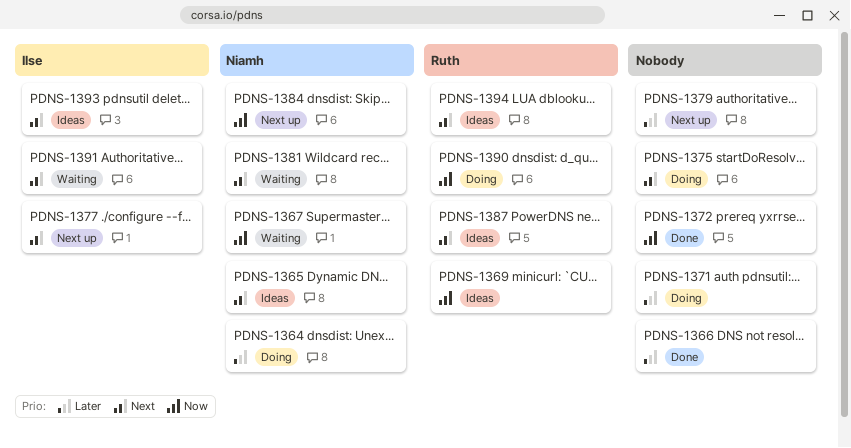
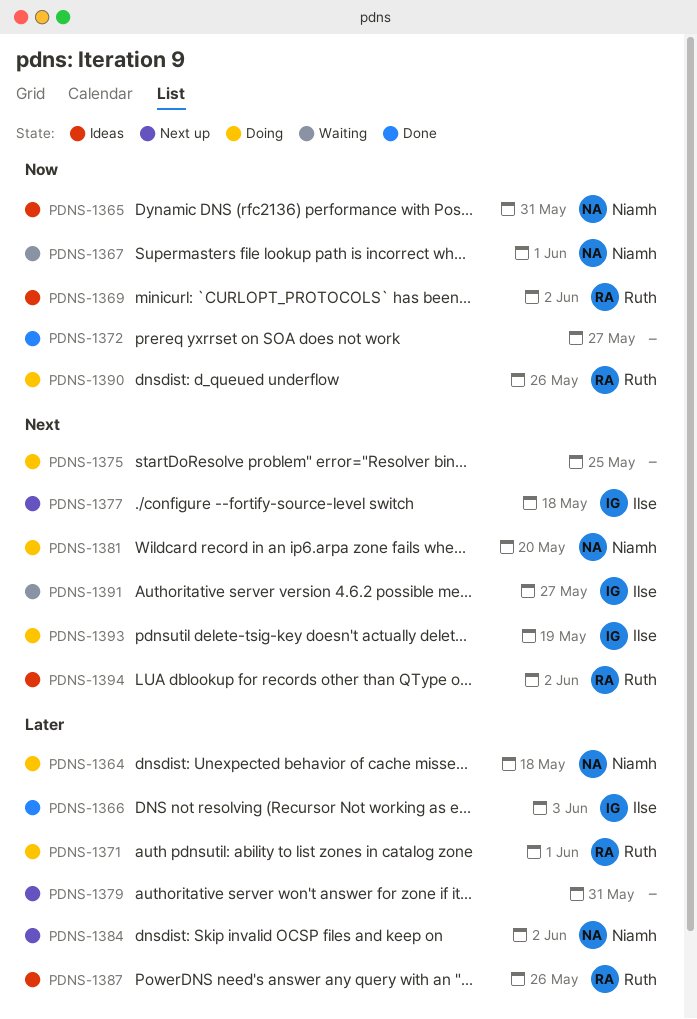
PDNS-1365, priority: Next -> Now
PDNS-1366, owner: none -> Ilse
PDNS-1371, owner: none -> Ruth
PDNS-1381, status: Waiting -> Doing
PDNS-1384, priority: Now -> Later
PDNS-1387, priority: Next -> Later
PDNS-1393, status: Ideas -> Doing

